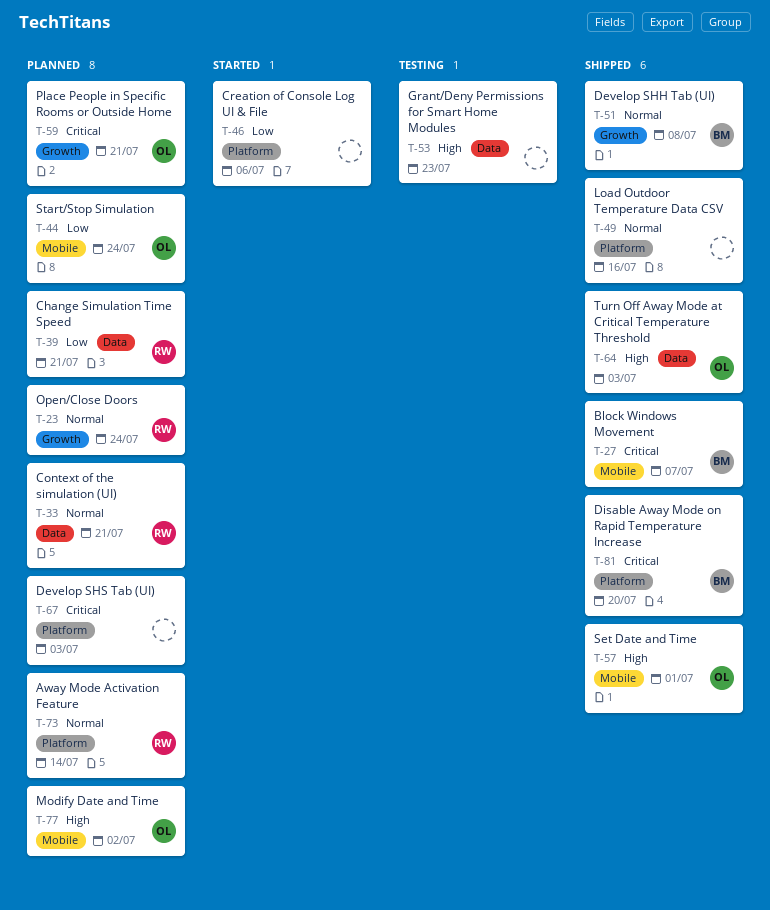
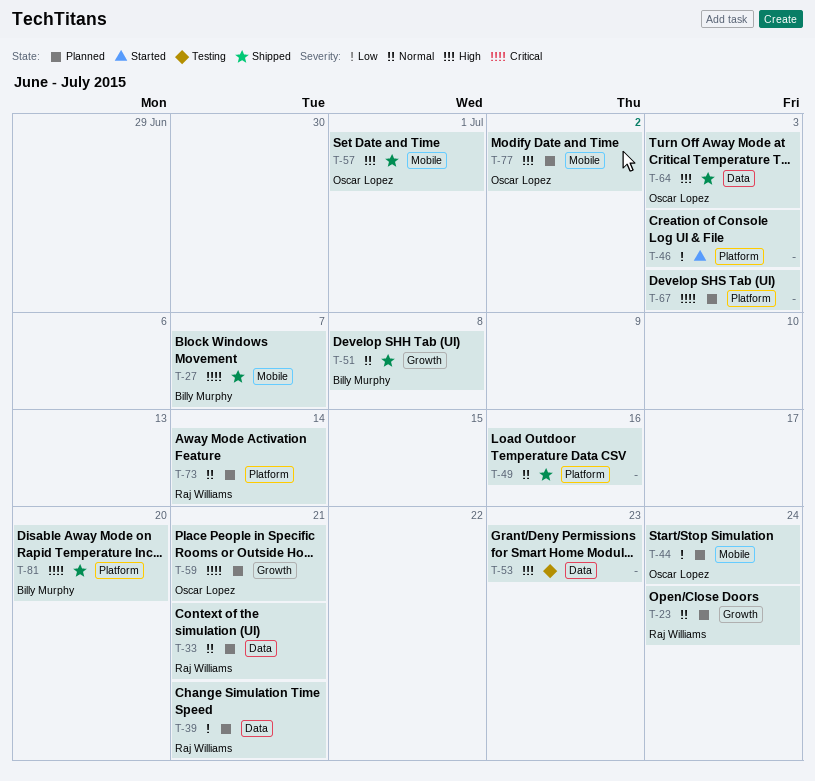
T-46, due: Jul 6 -> Jul 3

